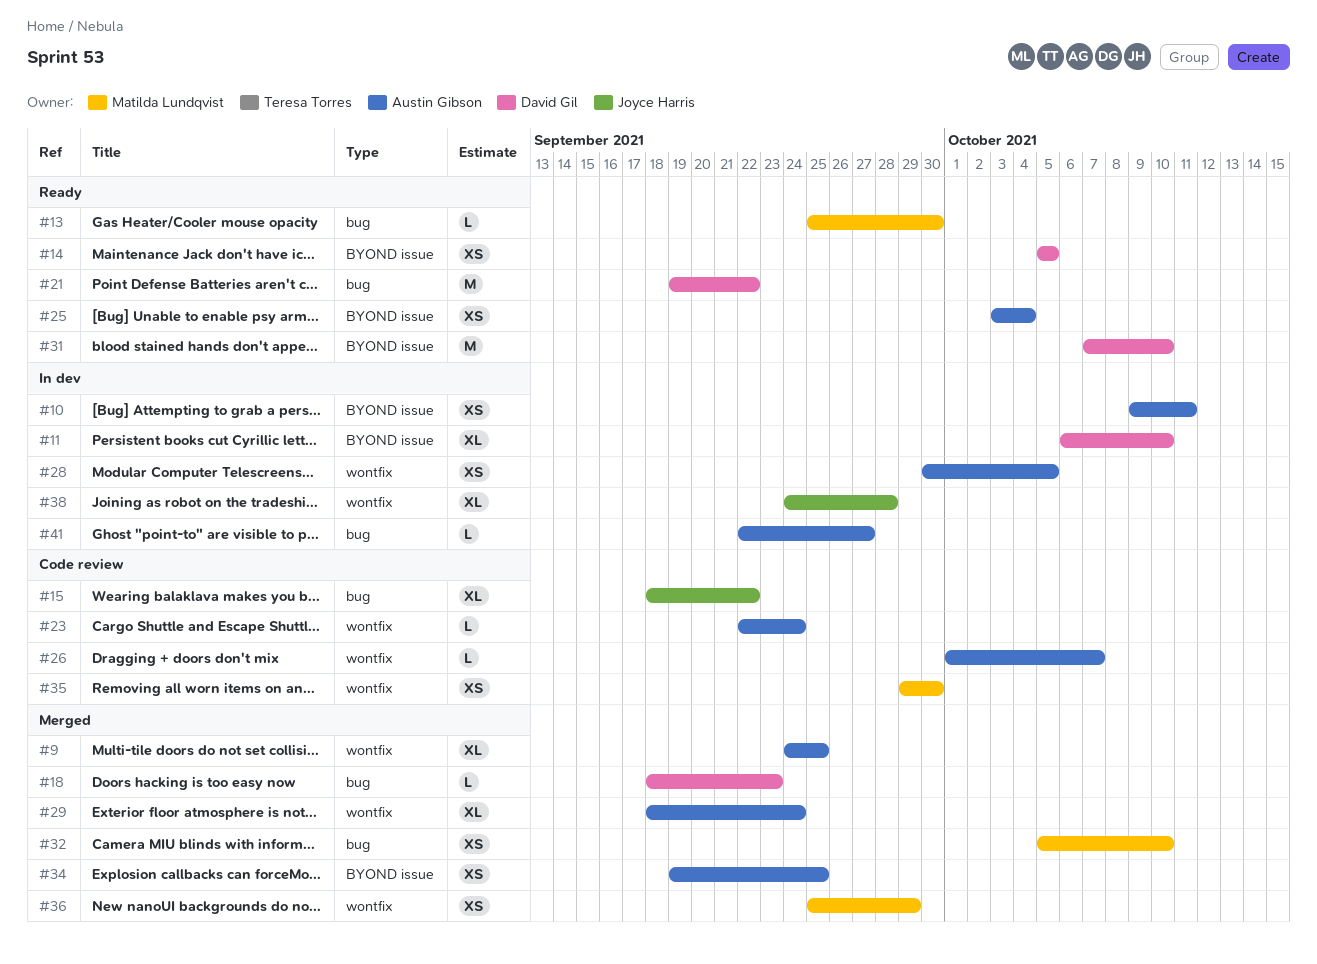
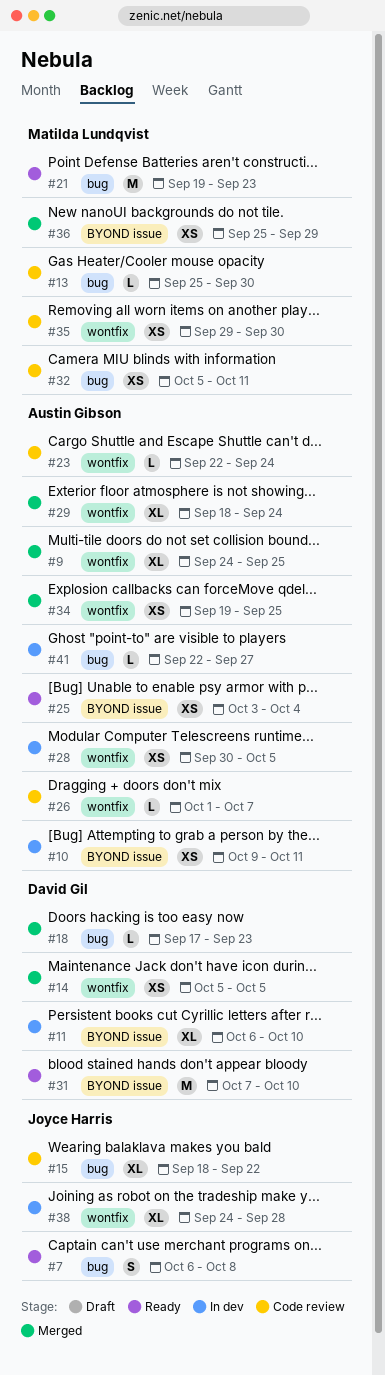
#7: none -> present
#13, status: Ready -> Code review
#14, status: Ready -> Merged
#14, label: BYOND issue -> wontfix
#18, start: Sep 18 -> Sep 17
#21, owner: David Gil -> Matilda Lundqvist
#21, due: Sep 22 -> Sep 23
#32, status: Merged -> Code review
#32, due: Oct 10 -> Oct 11
#34, label: BYOND issue -> wontfix
#36, label: wontfix -> BYOND issue

